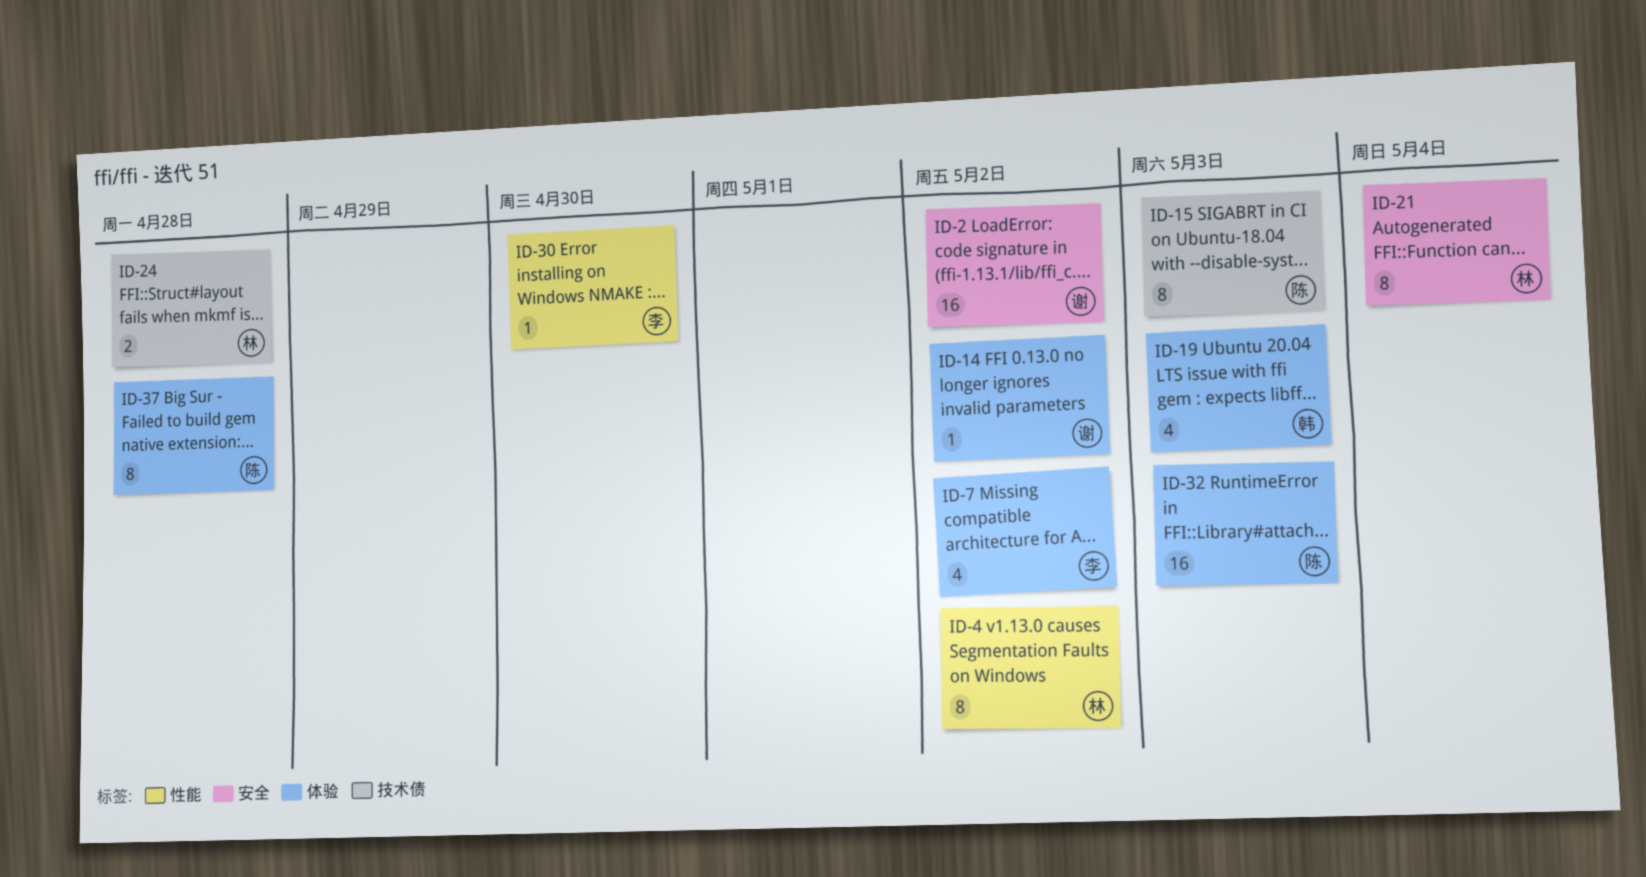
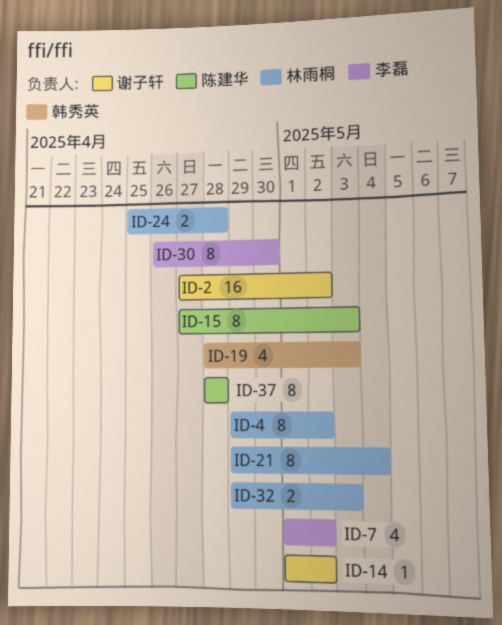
ID-30, estimate: 1 -> 8
ID-32, owner: 陈建华 -> 林雨桐
ID-32, estimate: 16 -> 2

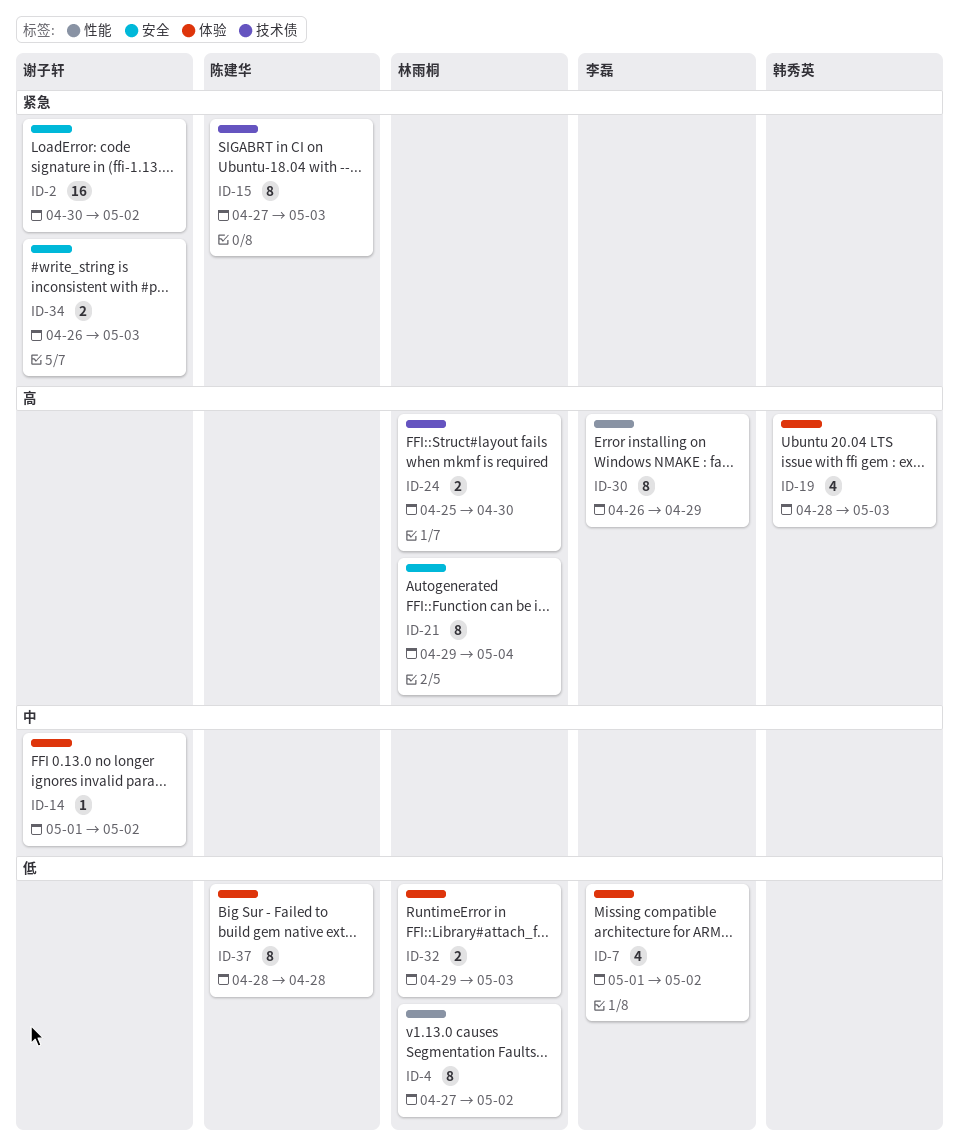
ID-2, start: Apr 27 -> Apr 30
ID-4, start: Apr 29 -> Apr 27
ID-24, due: Apr 28 -> Apr 30
ID-30, due: Apr 30 -> Apr 29
ID-34: none -> present

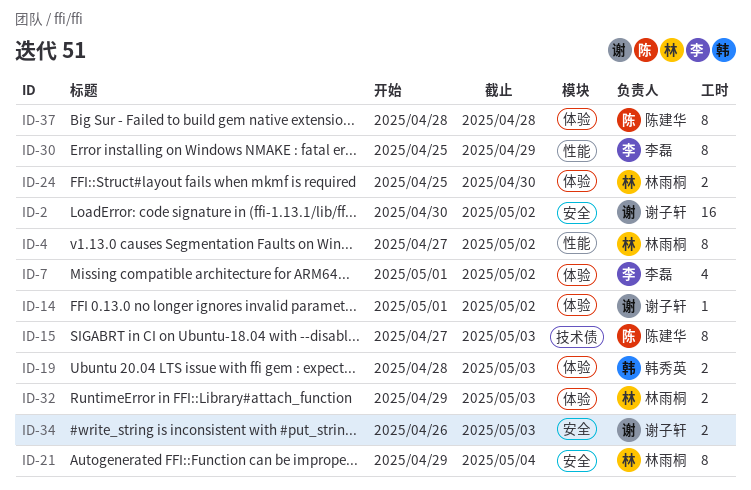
ID-19, estimate: 4 -> 2
ID-24, label: 技术债 -> 体验
ID-30, start: Apr 26 -> Apr 25

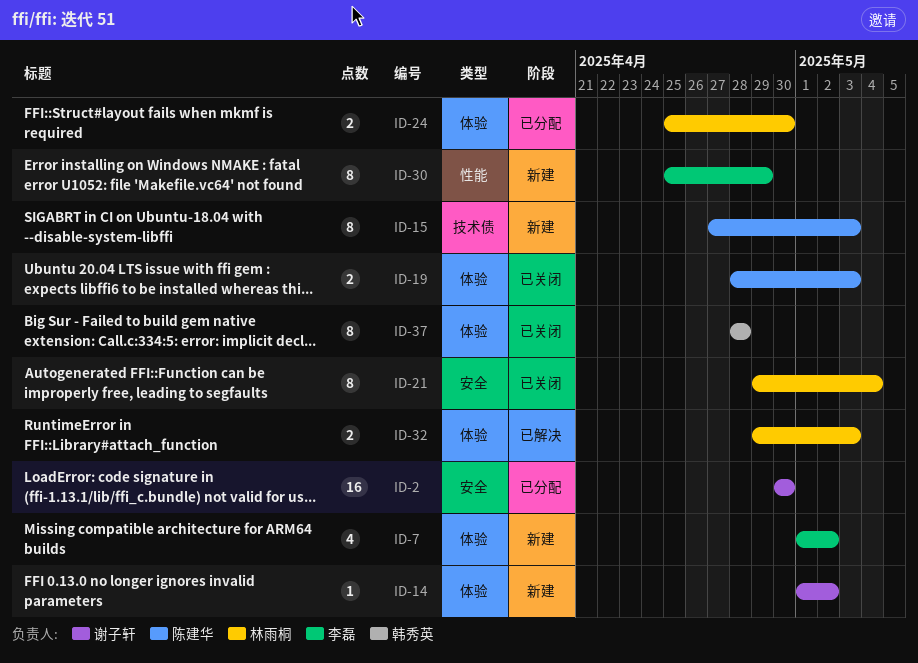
ID-2, due: May 2 -> Apr 30
ID-4: present -> none
ID-19, owner: 韩秀英 -> 陈建华
ID-34: present -> none
ID-37, owner: 陈建华 -> 韩秀英

